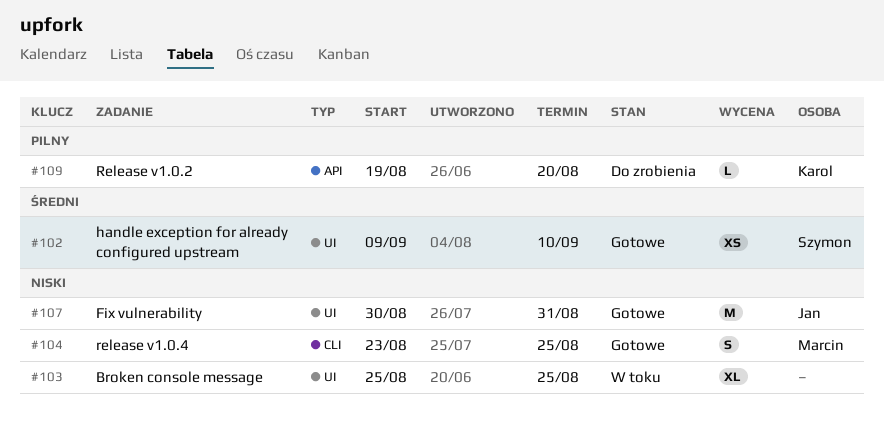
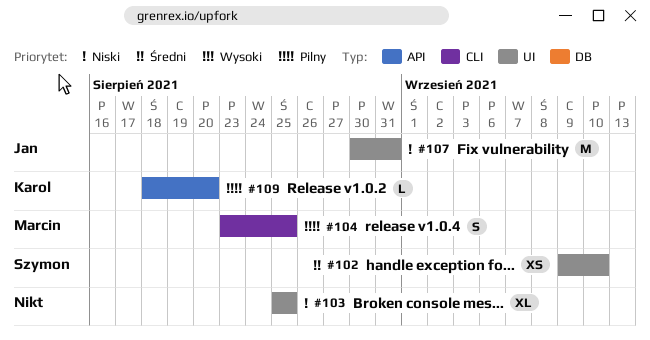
#104, priority: Niski -> Pilny
#109, start: Aug 19 -> Aug 18

